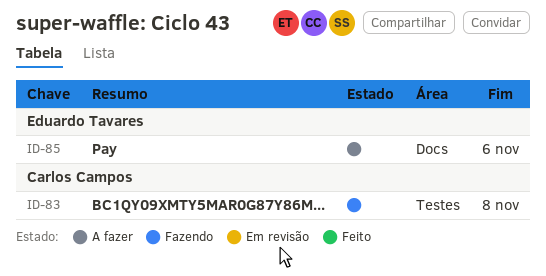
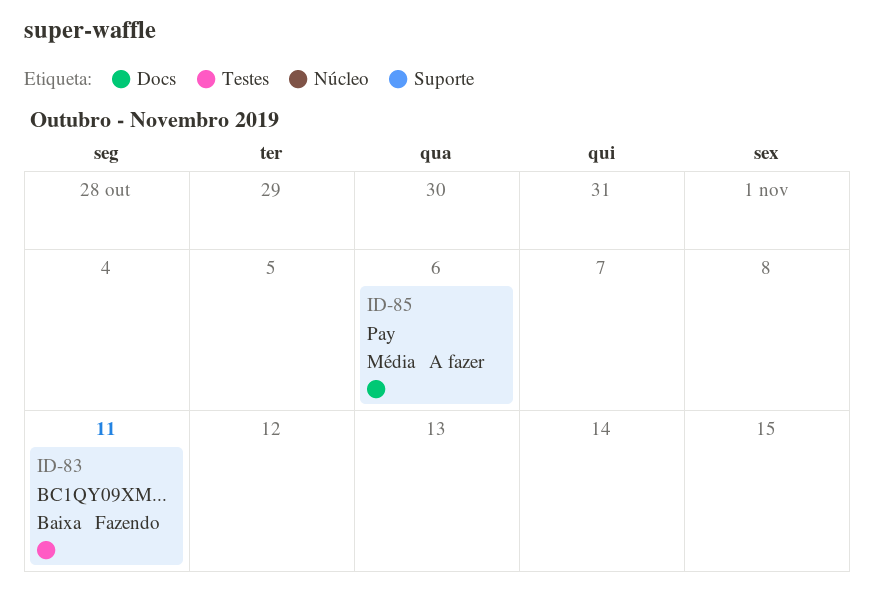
ID-83, due: Nov 8 -> Nov 11

